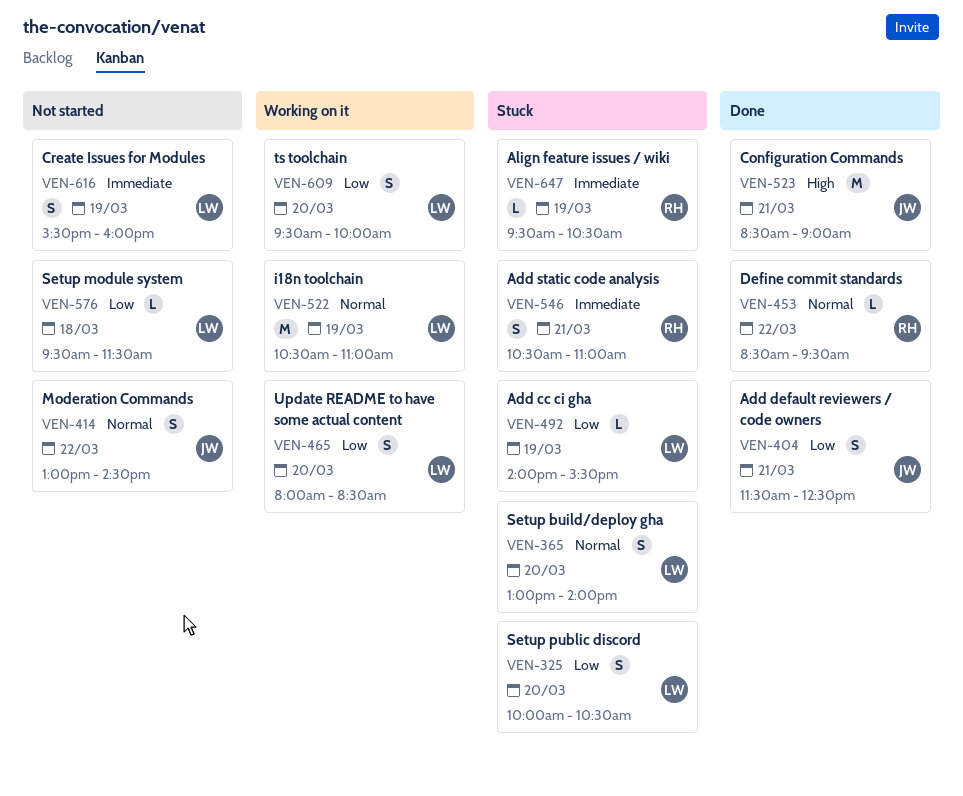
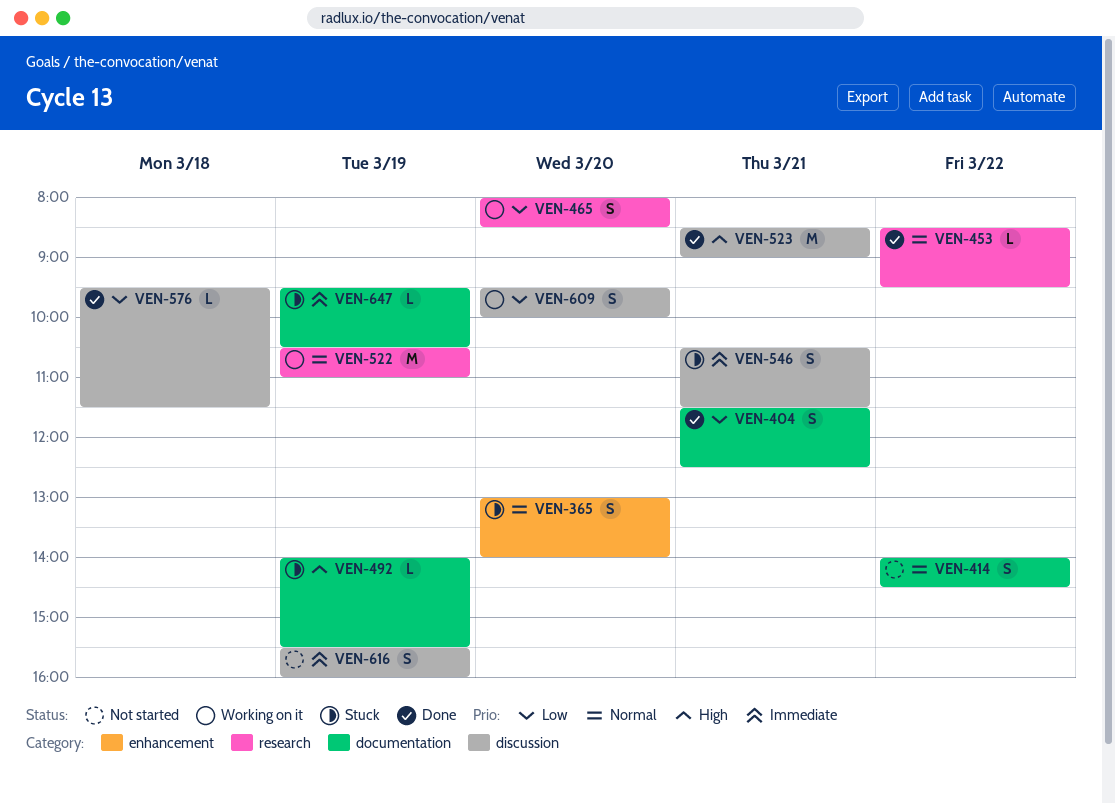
VEN-325: present -> none
VEN-414, begins: 13:00 -> 14:00
VEN-492, priority: Low -> High
VEN-546, ends: 11:00 -> 11:30
VEN-576, status: Not started -> Done

